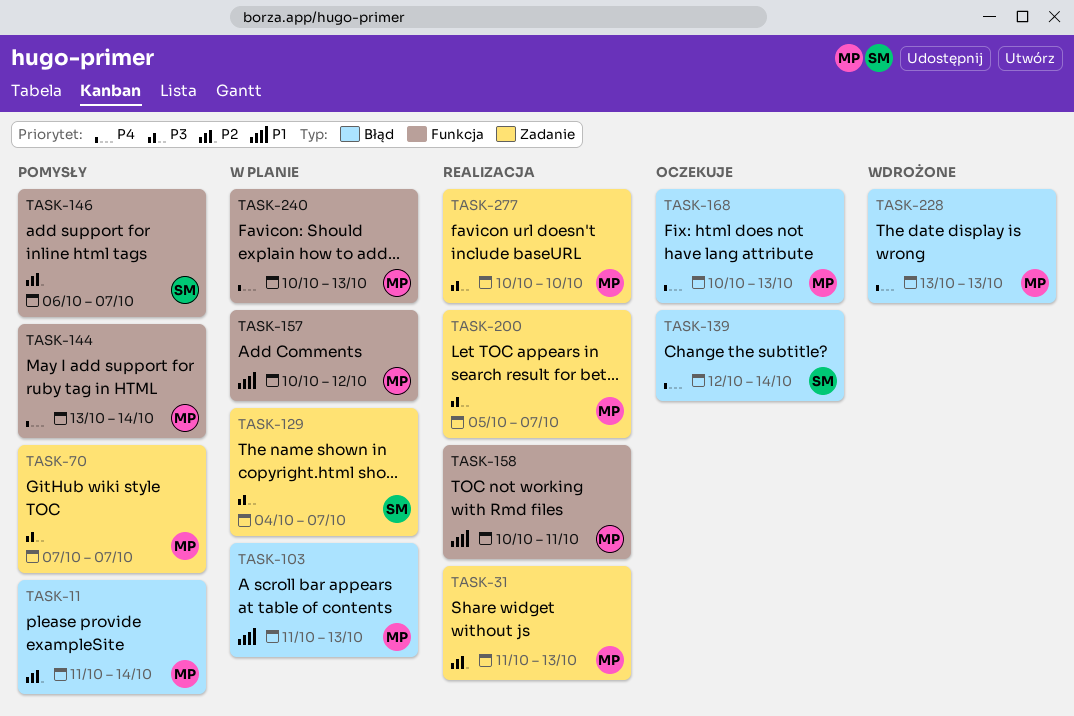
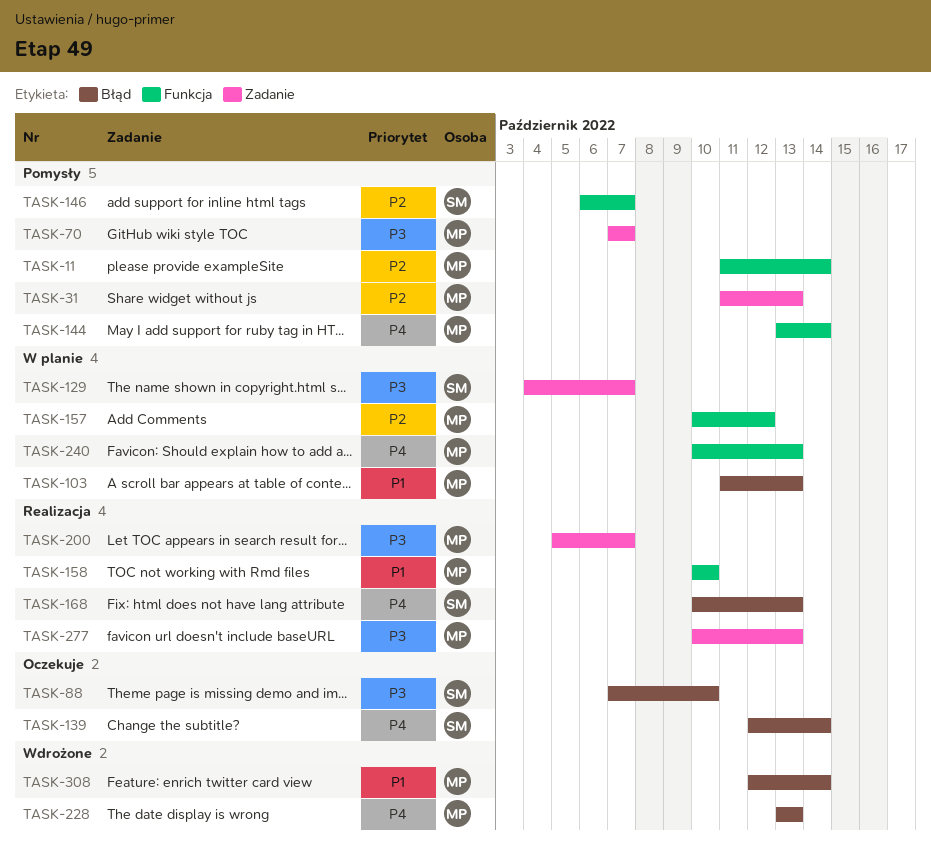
TASK-11, label: Błąd -> Funkcja
TASK-31, status: Realizacja -> Pomysły
TASK-88: none -> present
TASK-157, priority: P1 -> P2
TASK-158, due: Oct 11 -> Oct 10
TASK-168, status: Oczekuje -> Realizacja
TASK-168, owner: MP -> SM
TASK-277, due: Oct 10 -> Oct 13
TASK-308: none -> present

